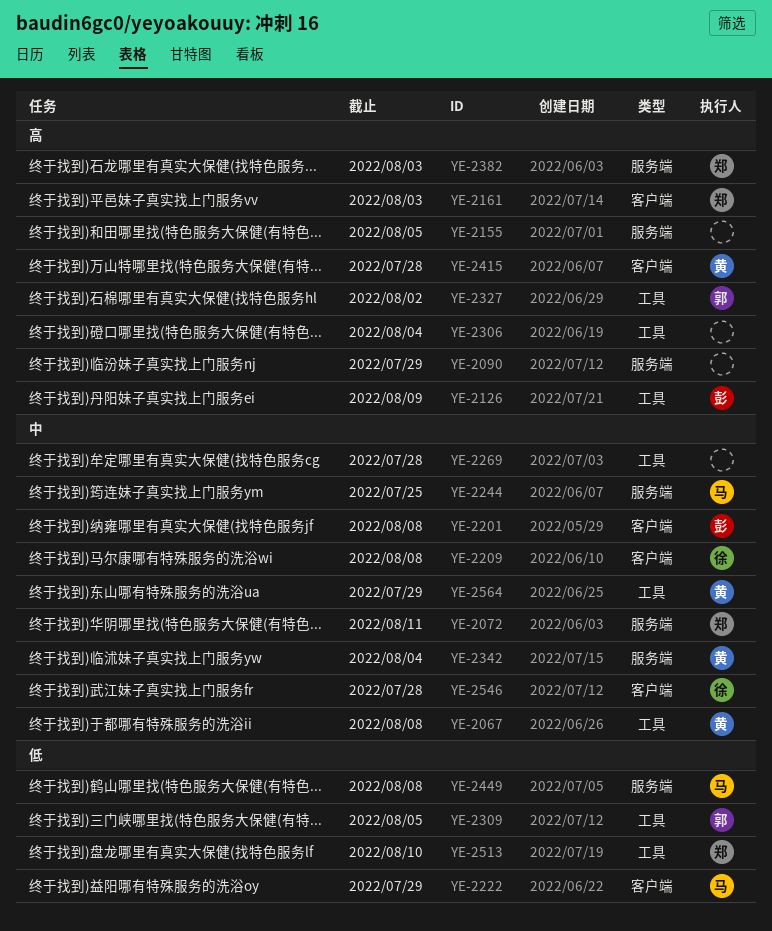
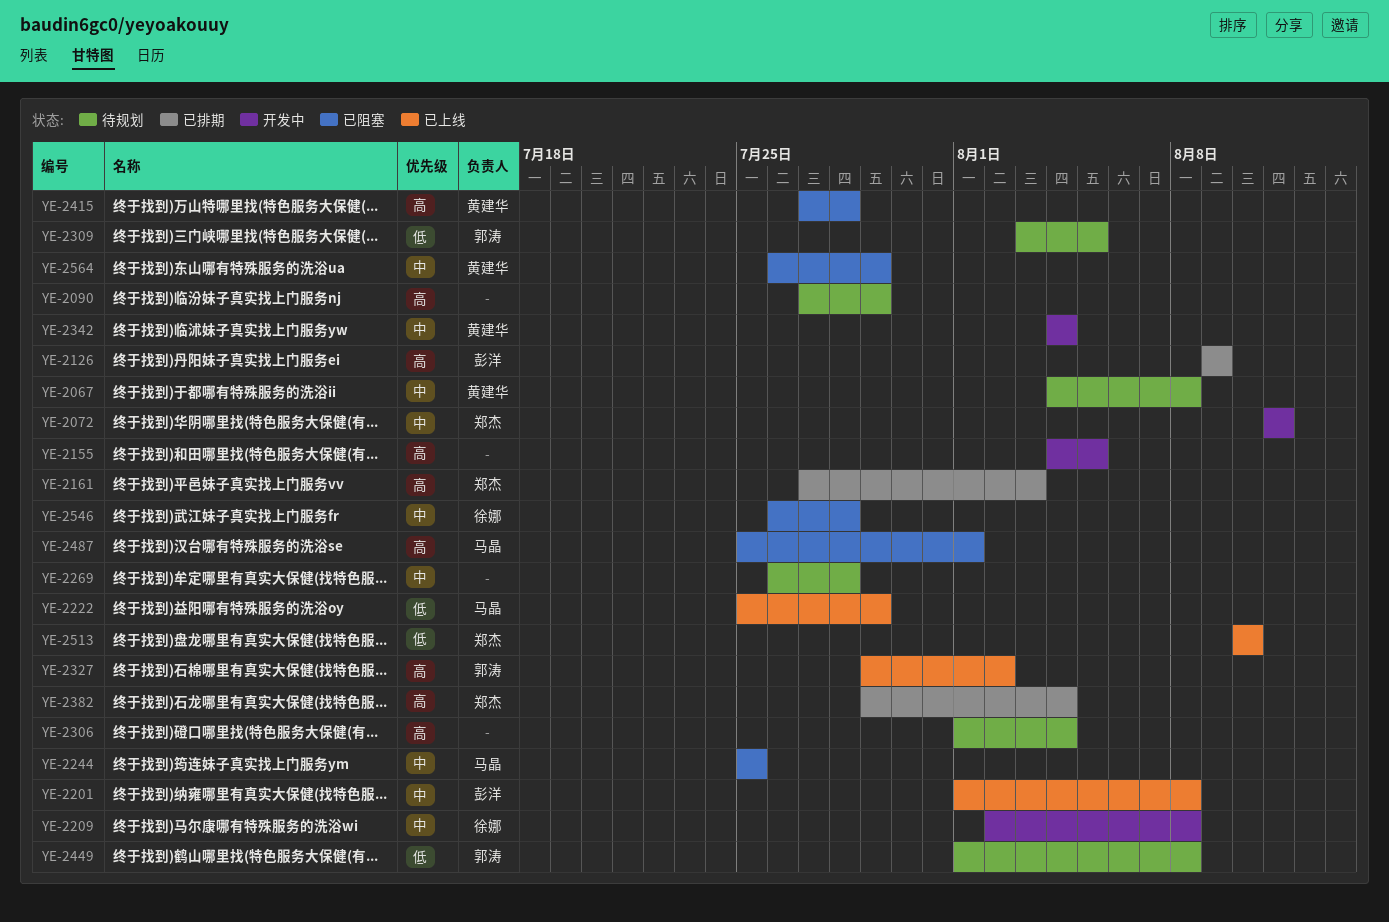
YE-2382, due: Aug 3 -> Aug 4
YE-2449, owner: 马晶 -> 郭涛
YE-2487: none -> present

